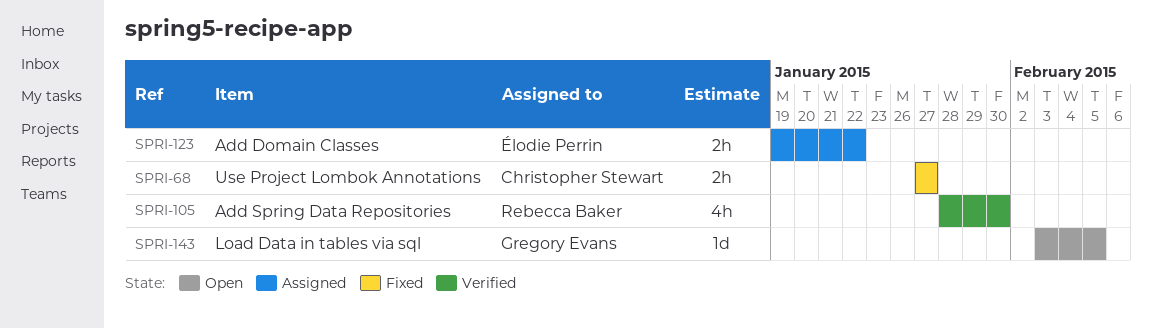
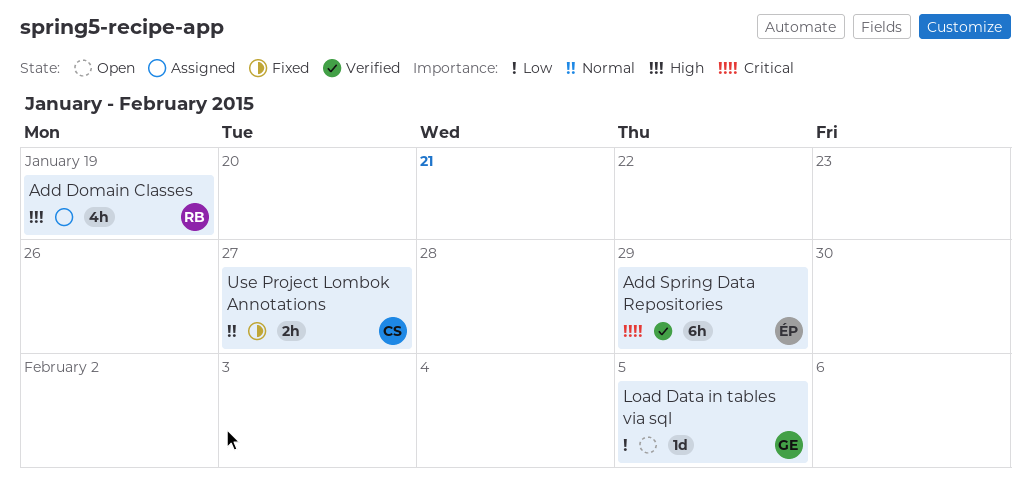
Add Domain Classes, owner: Élodie Perrin -> Rebecca Baker
Add Domain Classes, estimate: 2h -> 4h
Add Domain Classes, due: Jan 22 -> Jan 19
Add Spring Data Repositories, owner: Rebecca Baker -> Élodie Perrin
Add Spring Data Repositories, estimate: 4h -> 6h
Add Spring Data Repositories, due: Jan 30 -> Jan 29

